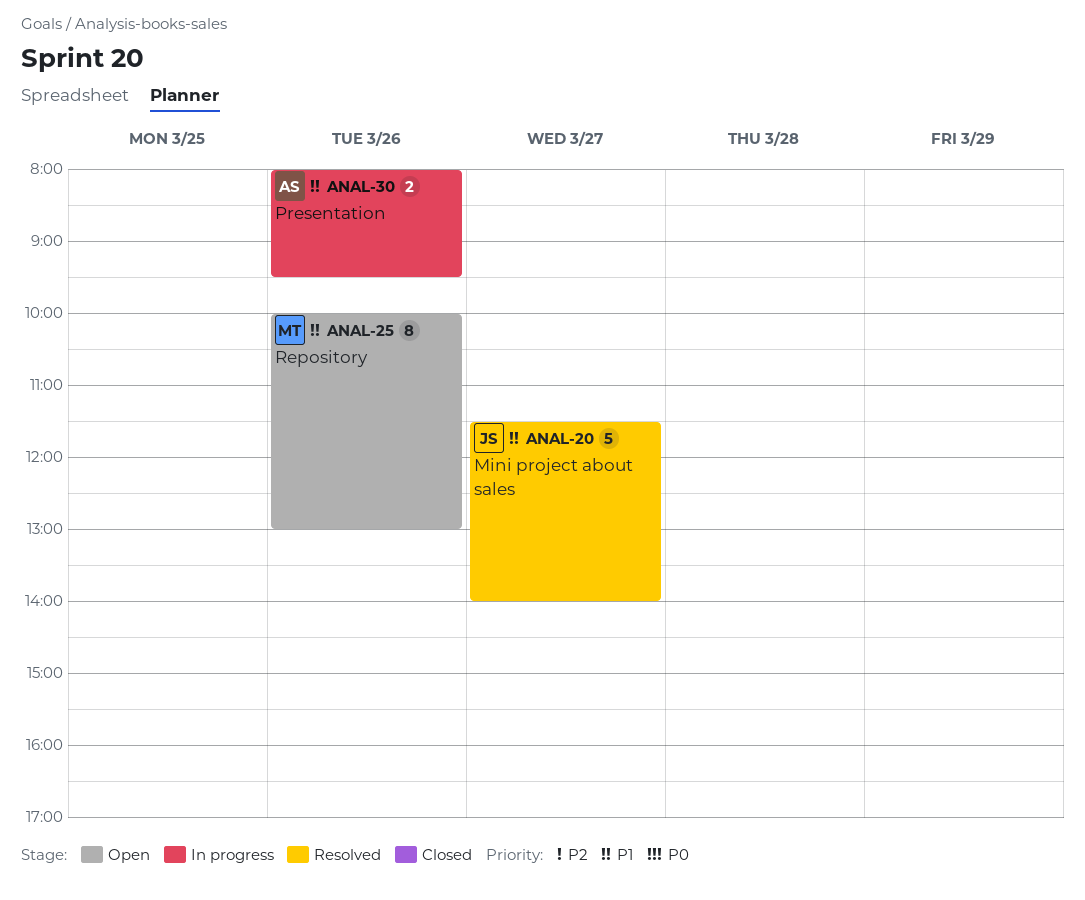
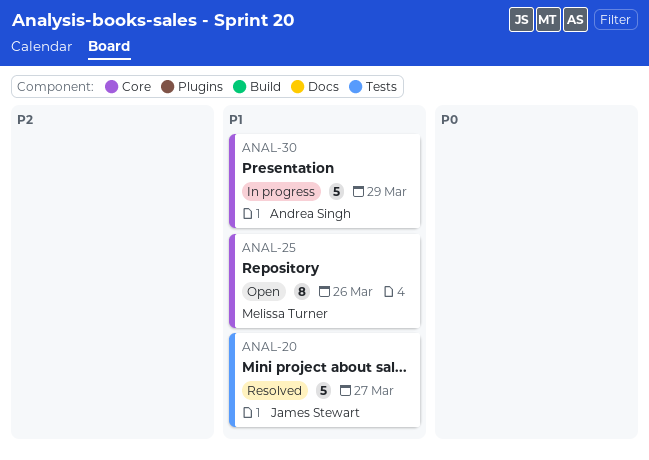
ANAL-30, estimate: 2 -> 5
ANAL-30, day: Mar 26 -> Mar 29

